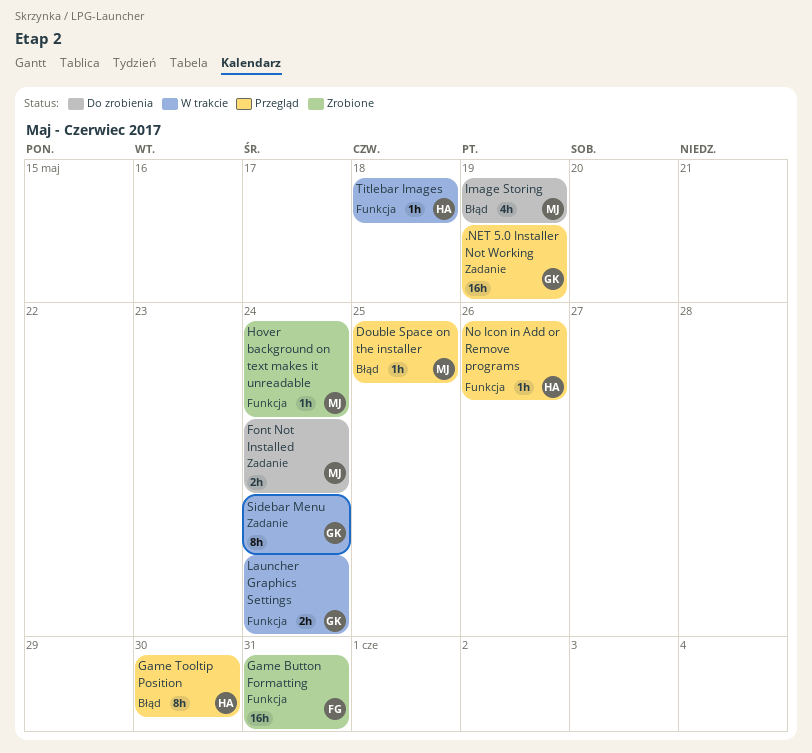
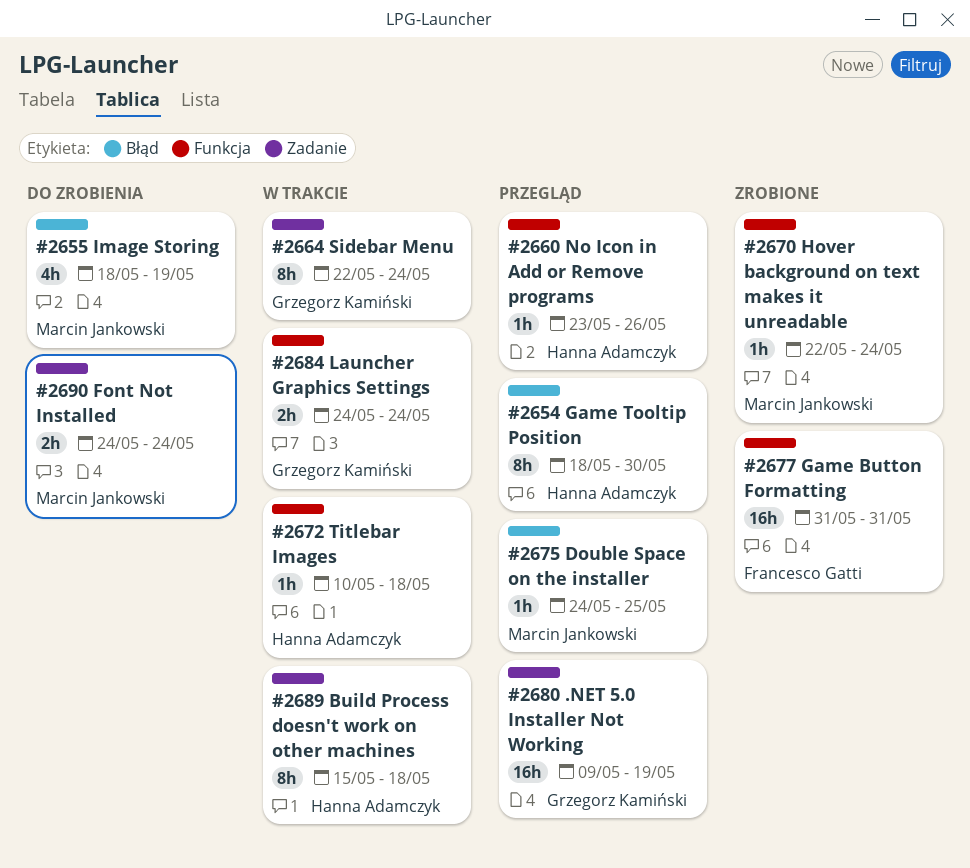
Build Process doesn't work on other machines: none -> present

